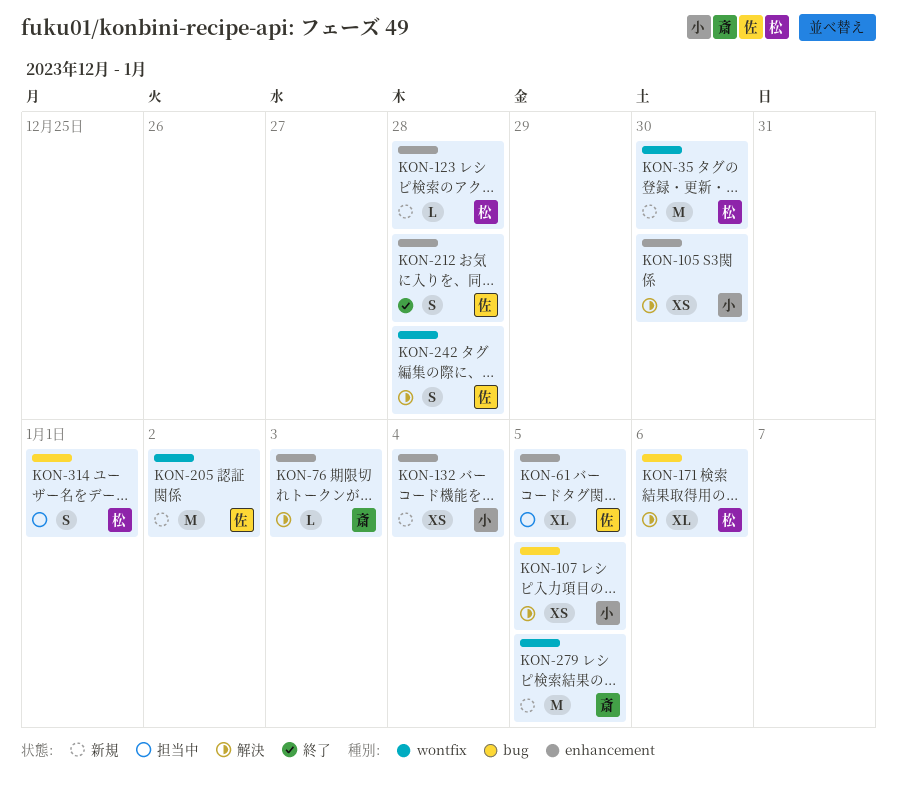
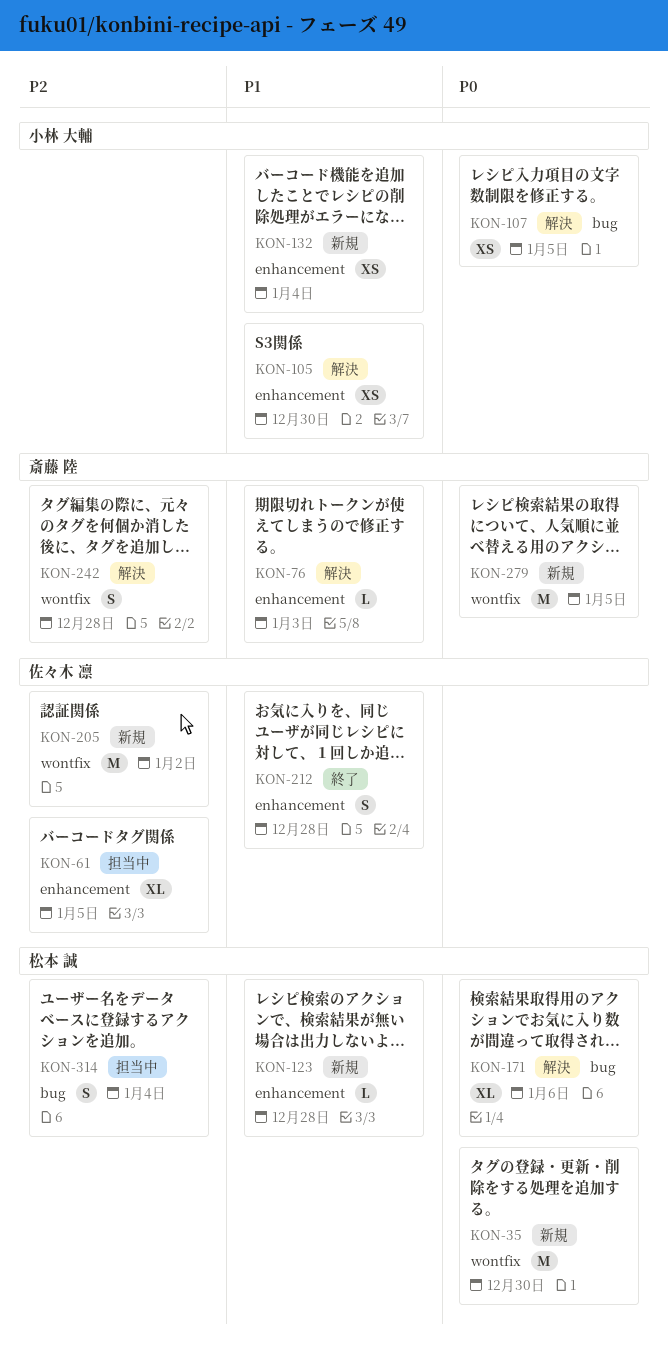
KON-242, owner: 佐々木 凛 -> 斎藤 陸
KON-314, due: Jan 1 -> Jan 4

